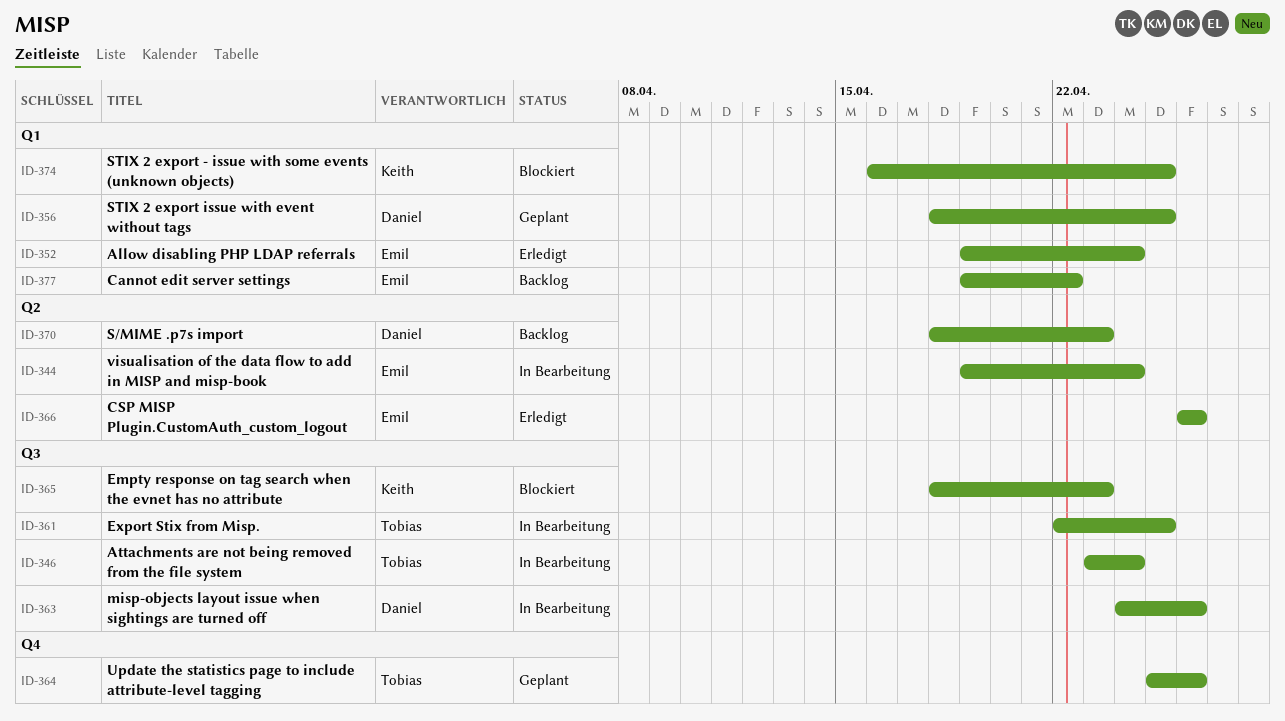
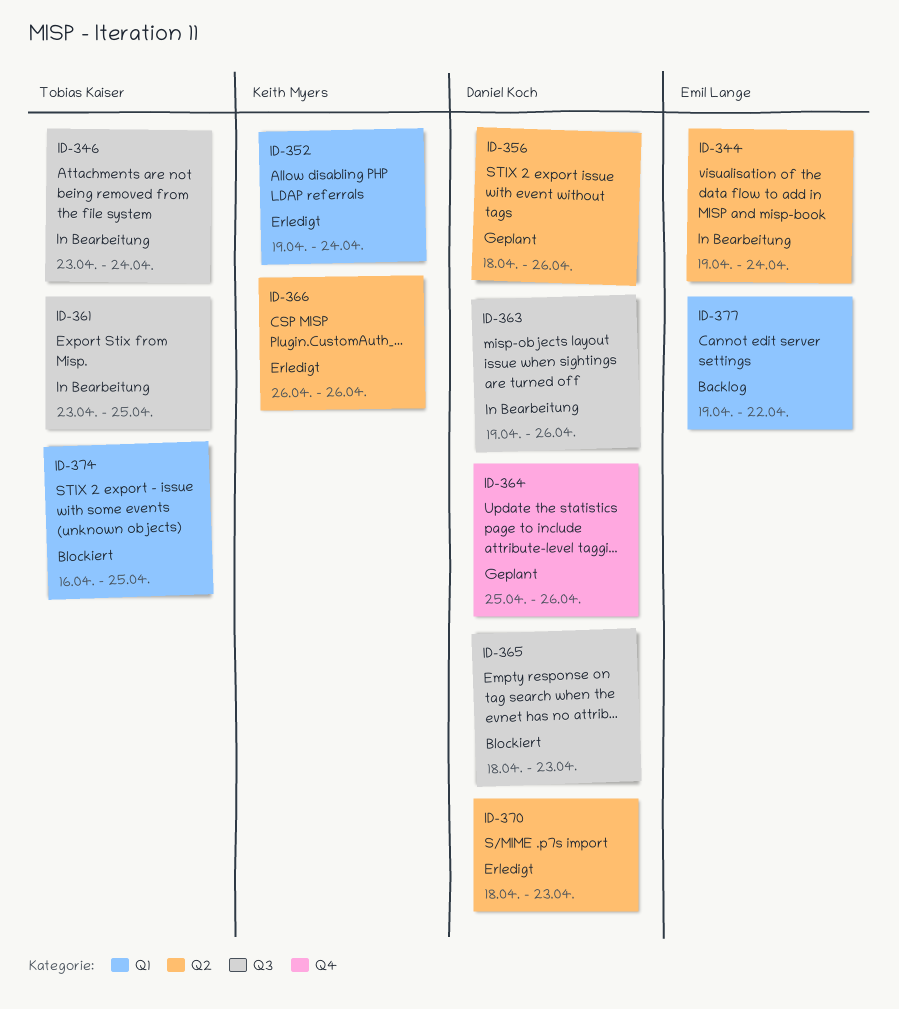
ID-352, owner: Emil Lange -> Keith Myers
ID-356, label: Q1 -> Q2
ID-356, due: Apr 25 -> Apr 26
ID-361, start: Apr 22 -> Apr 23
ID-363, start: Apr 24 -> Apr 19
ID-364, owner: Tobias Kaiser -> Daniel Koch
ID-365, owner: Keith Myers -> Daniel Koch
ID-366, owner: Emil Lange -> Keith Myers
ID-370, status: Backlog -> Erledigt
ID-374, owner: Keith Myers -> Tobias Kaiser

